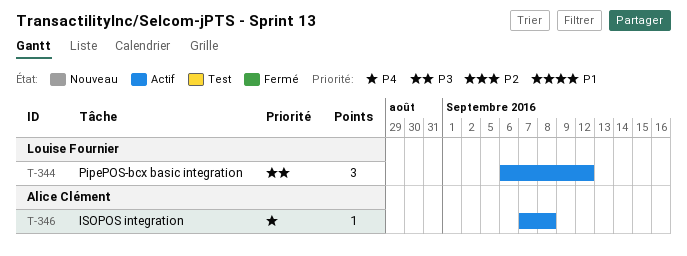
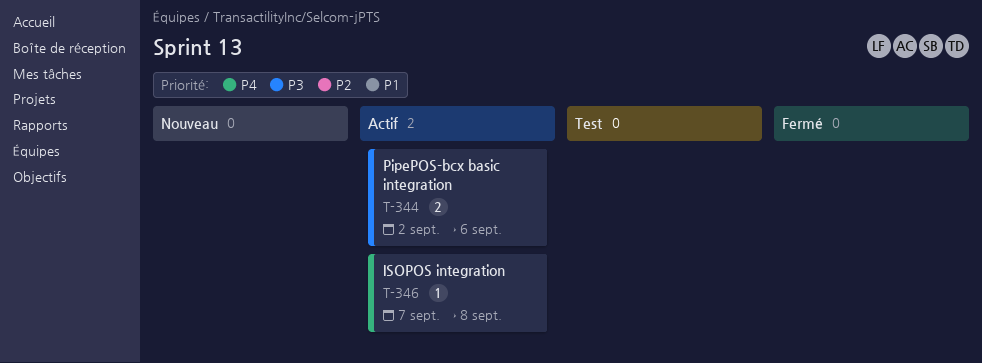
T-344, estimate: 3 -> 2
T-344, start: Sep 6 -> Sep 2
T-344, due: Sep 12 -> Sep 6

